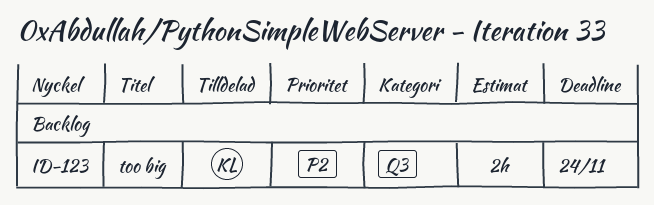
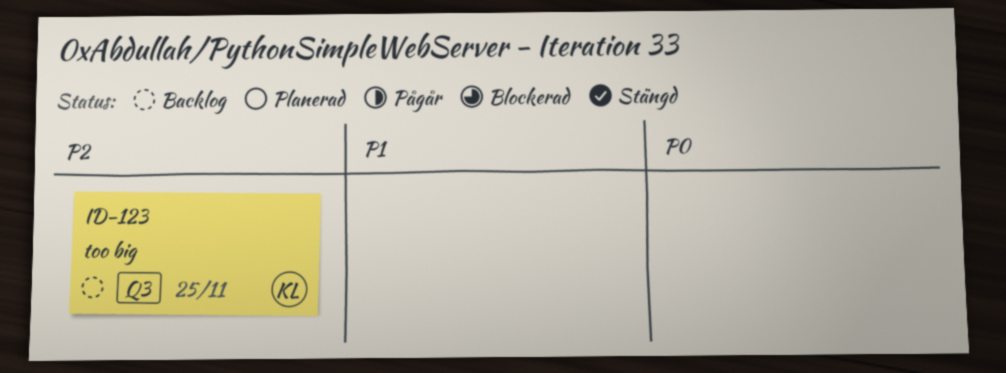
ID-123, due: Nov 24 -> Nov 25

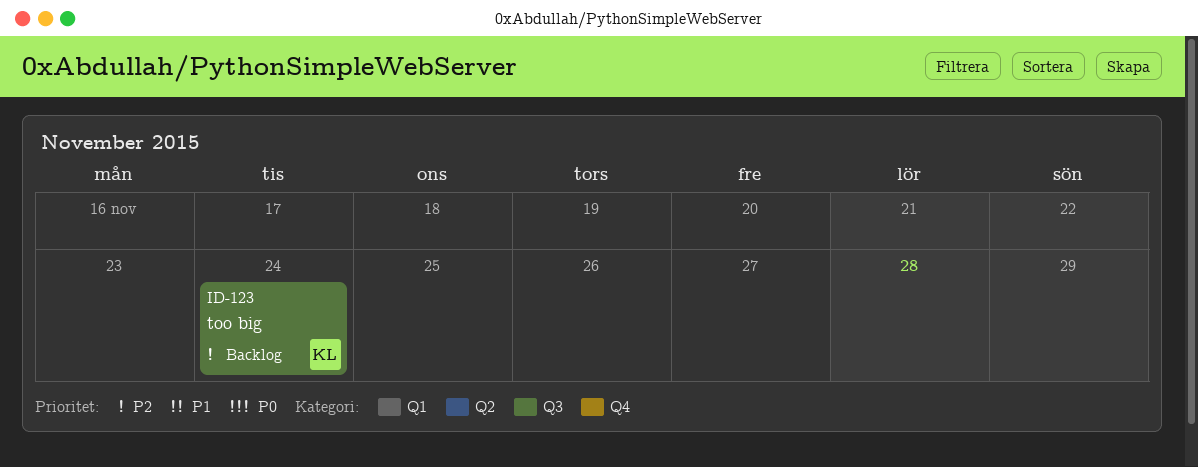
ID-123, due: Nov 25 -> Nov 24

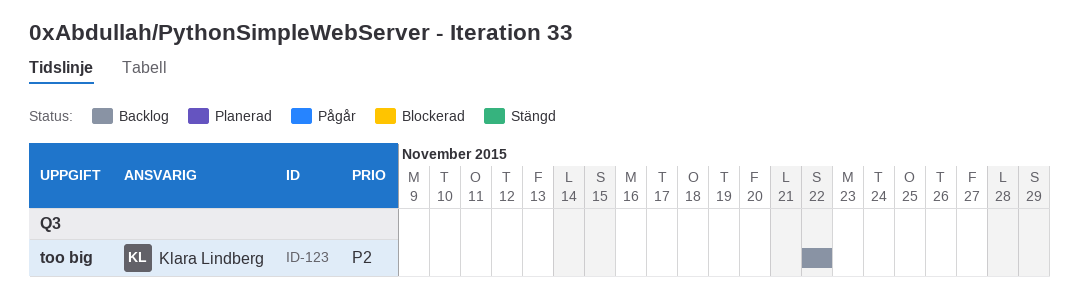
ID-123, due: Nov 24 -> Nov 22

